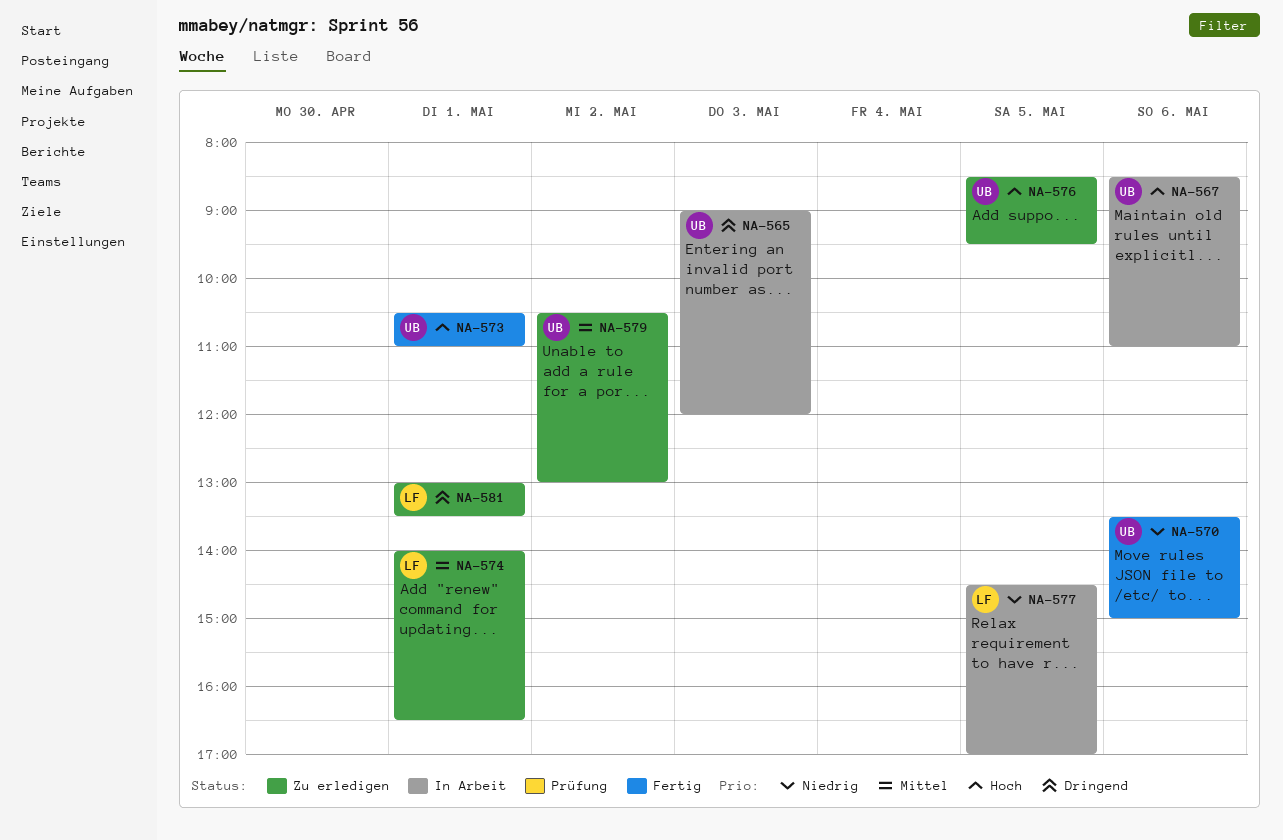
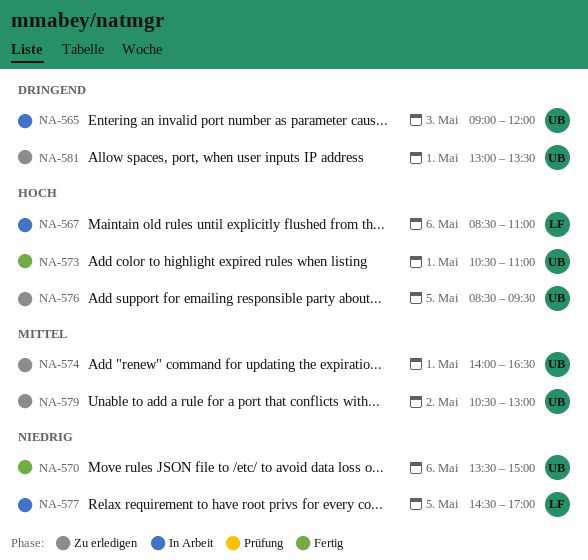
NA-567, owner: UB -> LF
NA-574, owner: LF -> UB
NA-581, owner: LF -> UB

